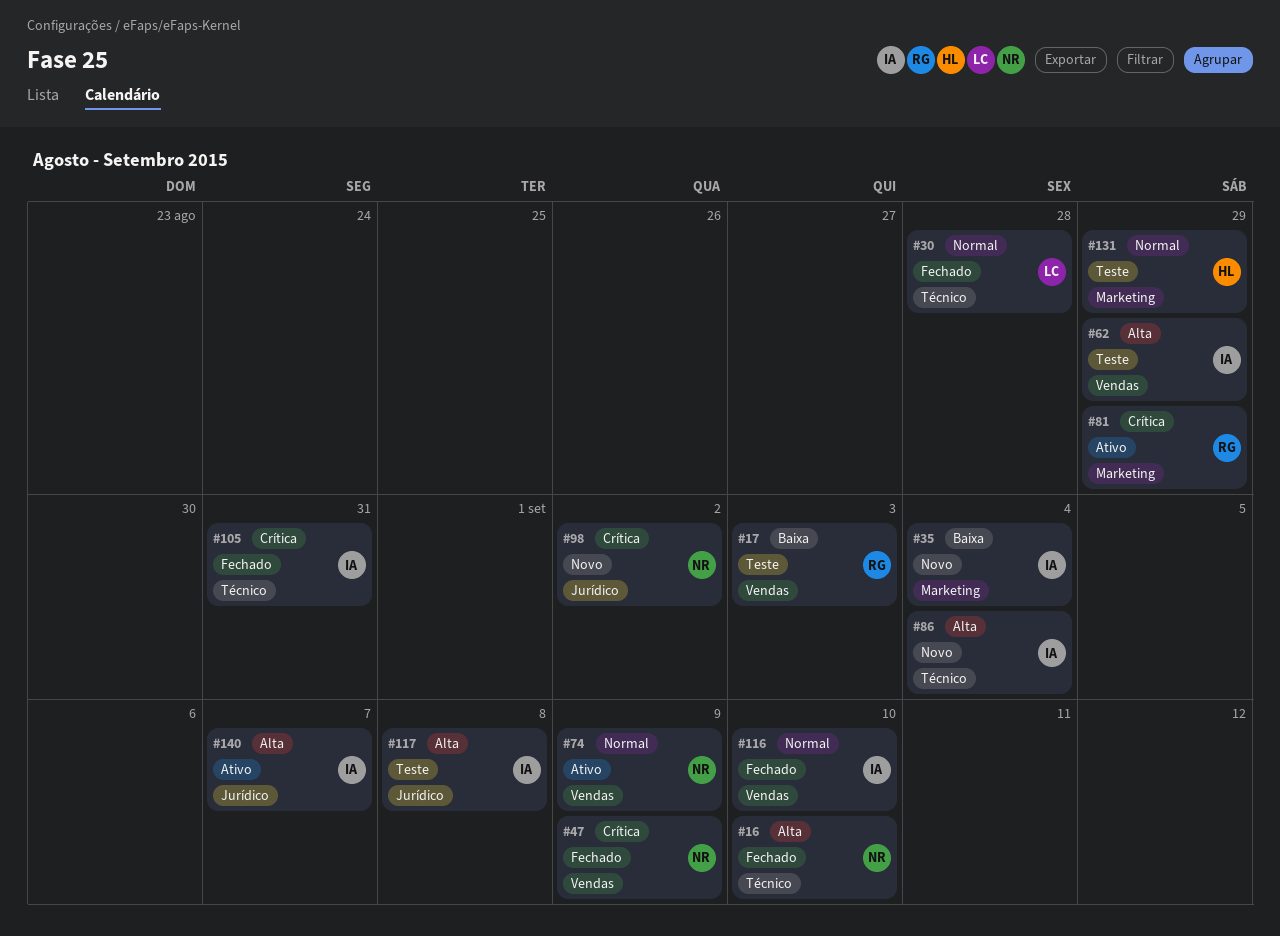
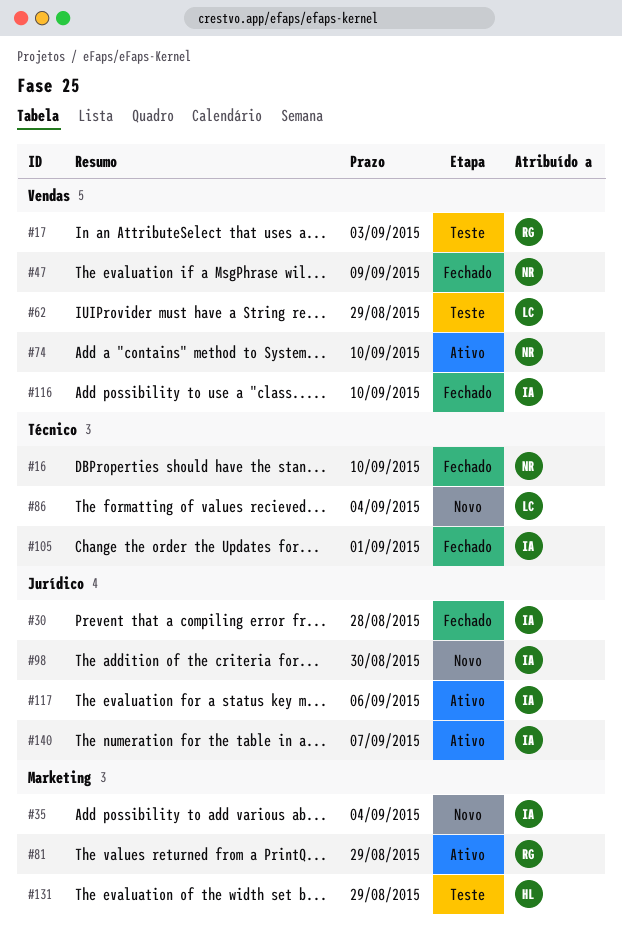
#30, owner: LC -> IA
#30, label: Técnico -> Jurídico
#62, owner: IA -> LC
#74, due: Sep 9 -> Sep 10
#86, owner: IA -> LC
#98, owner: NR -> IA
#98, due: Sep 2 -> Aug 30
#105, due: Aug 31 -> Sep 1
#117, status: Teste -> Ativo
#117, due: Sep 8 -> Sep 6

